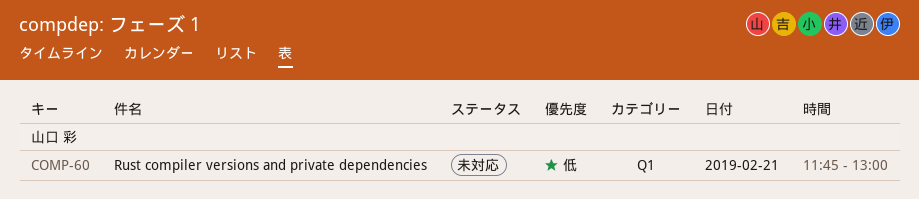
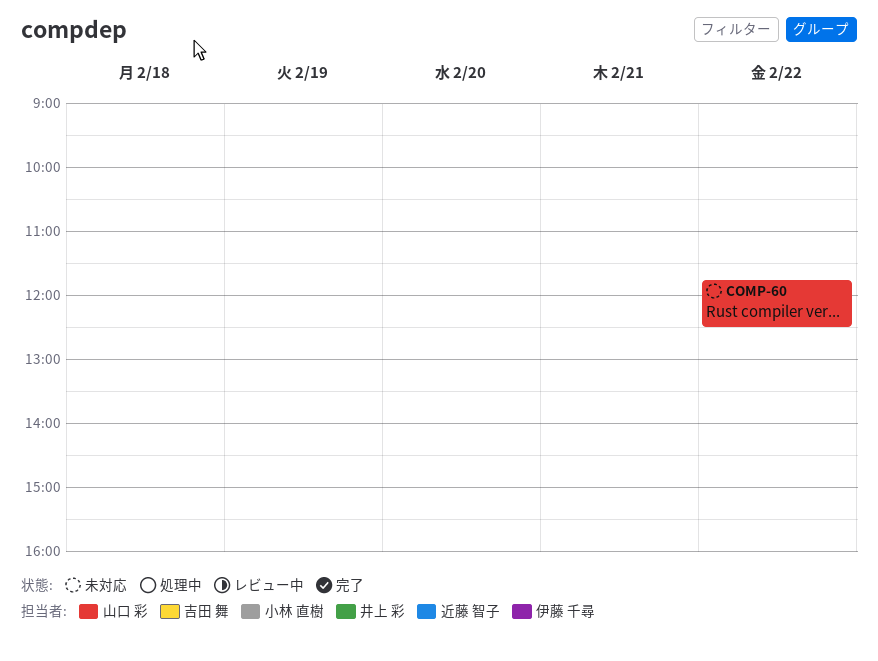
COMP-60, day: Feb 21 -> Feb 22
COMP-60, ends: 13:00 -> 12:30

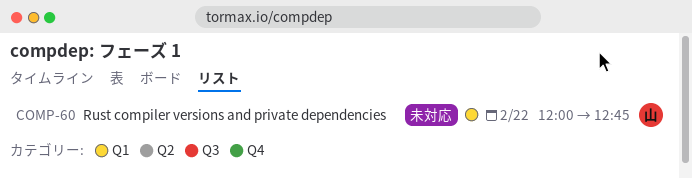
COMP-60, begins: 11:45 -> 12:00
COMP-60, ends: 12:30 -> 12:45

